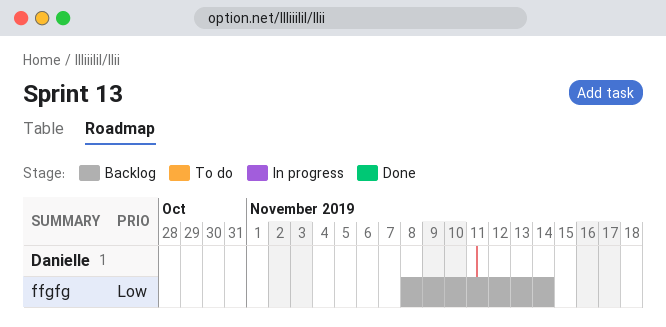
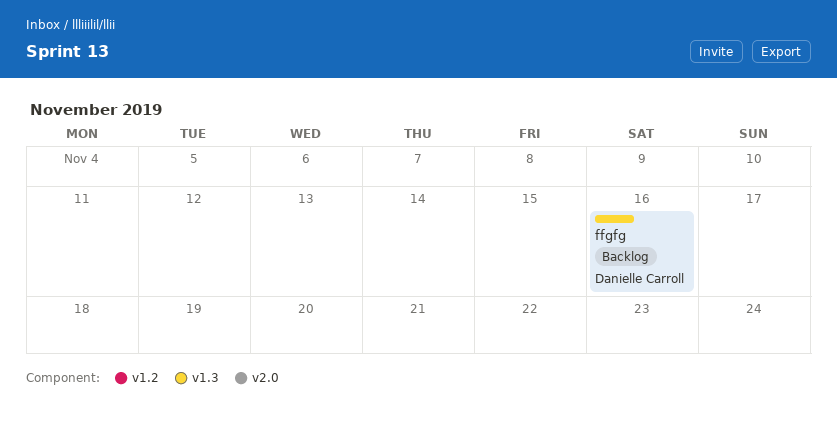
ffgfg, due: Nov 14 -> Nov 16

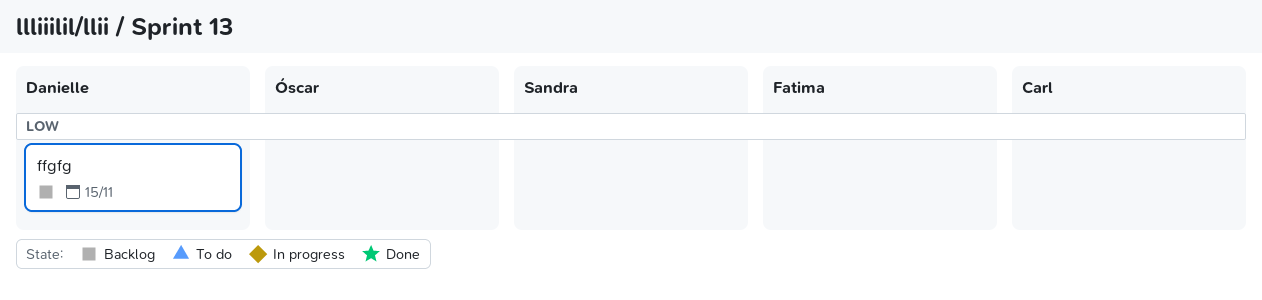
ffgfg, due: Nov 16 -> Nov 15

